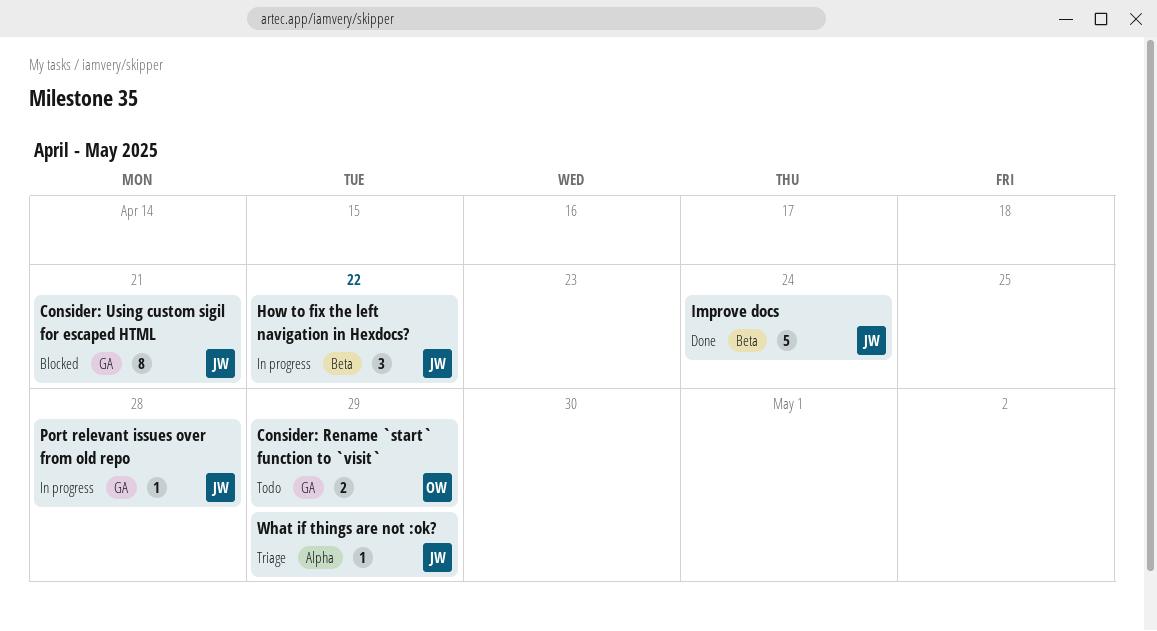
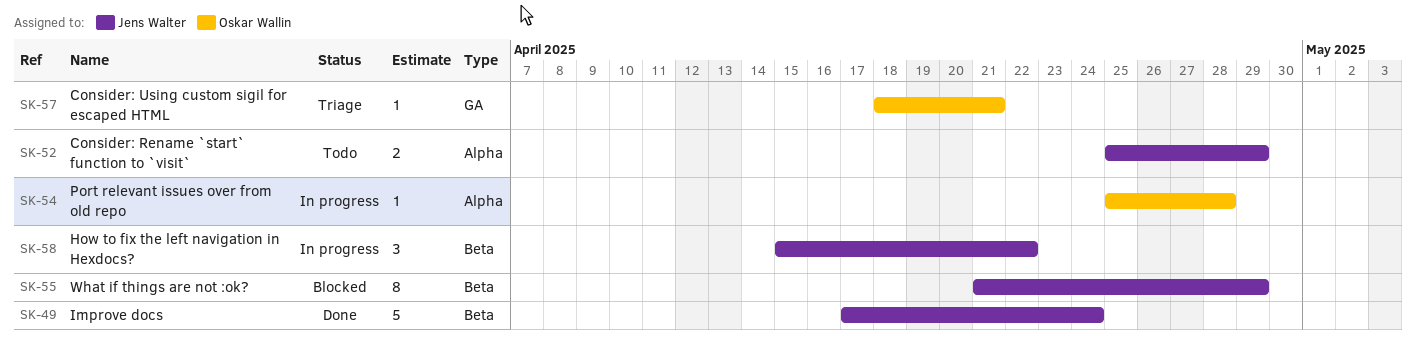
Consider: Rename `start` function to `visit`, owner: Oskar Wallin -> Jens Walter
Consider: Rename `start` function to `visit`, label: GA -> Alpha
Consider: Using custom sigil for escaped HTML, status: Blocked -> Triage
Consider: Using custom sigil for escaped HTML, owner: Jens Walter -> Oskar Wallin
Consider: Using custom sigil for escaped HTML, estimate: 8 -> 1
Port relevant issues over from old repo, owner: Jens Walter -> Oskar Wallin
Port relevant issues over from old repo, label: GA -> Alpha
What if things are not :ok?, status: Triage -> Blocked
What if things are not :ok?, label: Alpha -> Beta
What if things are not :ok?, estimate: 1 -> 8

